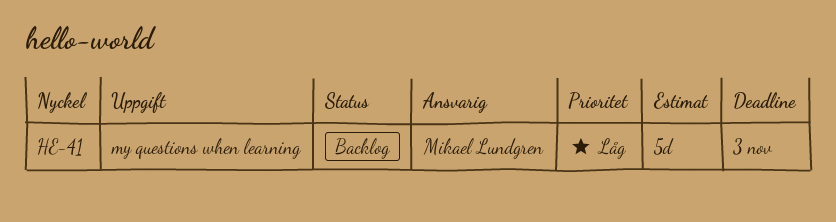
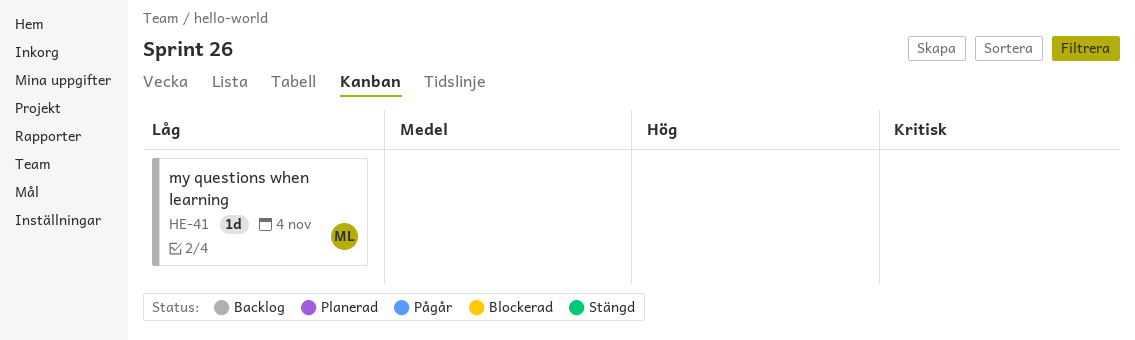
HE-41, estimate: 5d -> 1d
HE-41, due: Nov 3 -> Nov 4

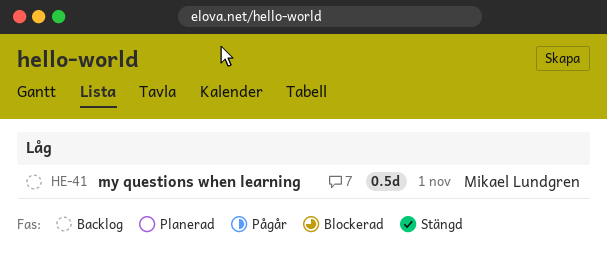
HE-41, estimate: 1d -> 0.5d
HE-41, due: Nov 4 -> Nov 1

